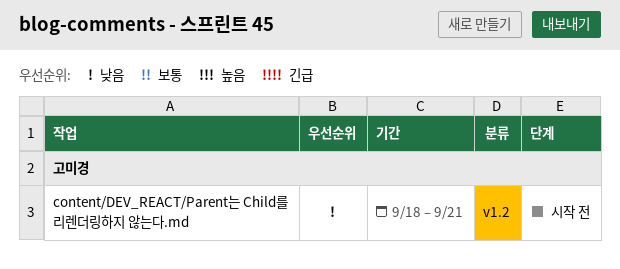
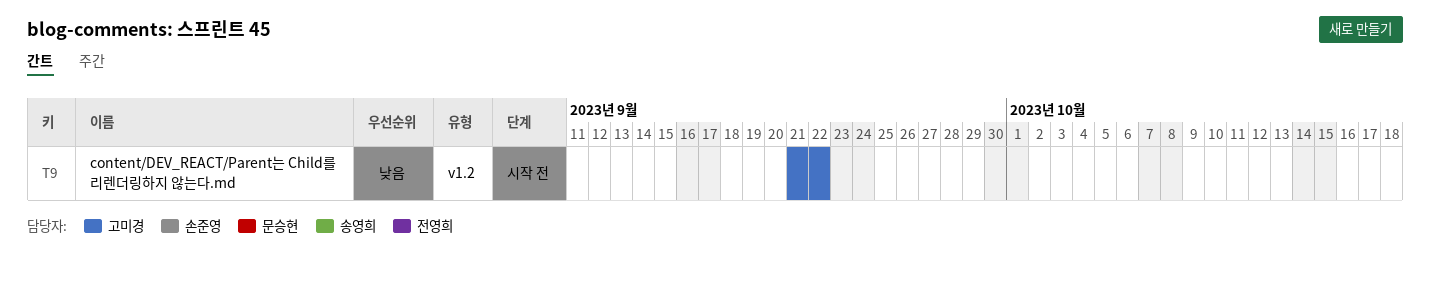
content/DEV_REACT/Parent는 Child를 리렌더링하지 않는다.md, start: Sep 18 -> Sep 21
content/DEV_REACT/Parent는 Child를 리렌더링하지 않는다.md, due: Sep 21 -> Sep 22

